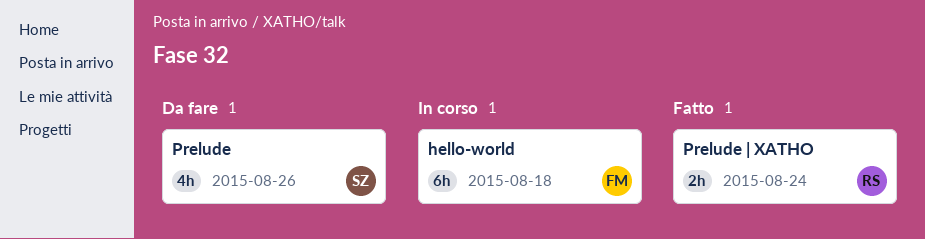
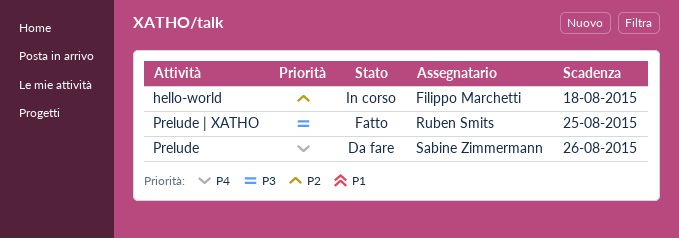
Prelude | XATHO, due: Aug 24 -> Aug 25

